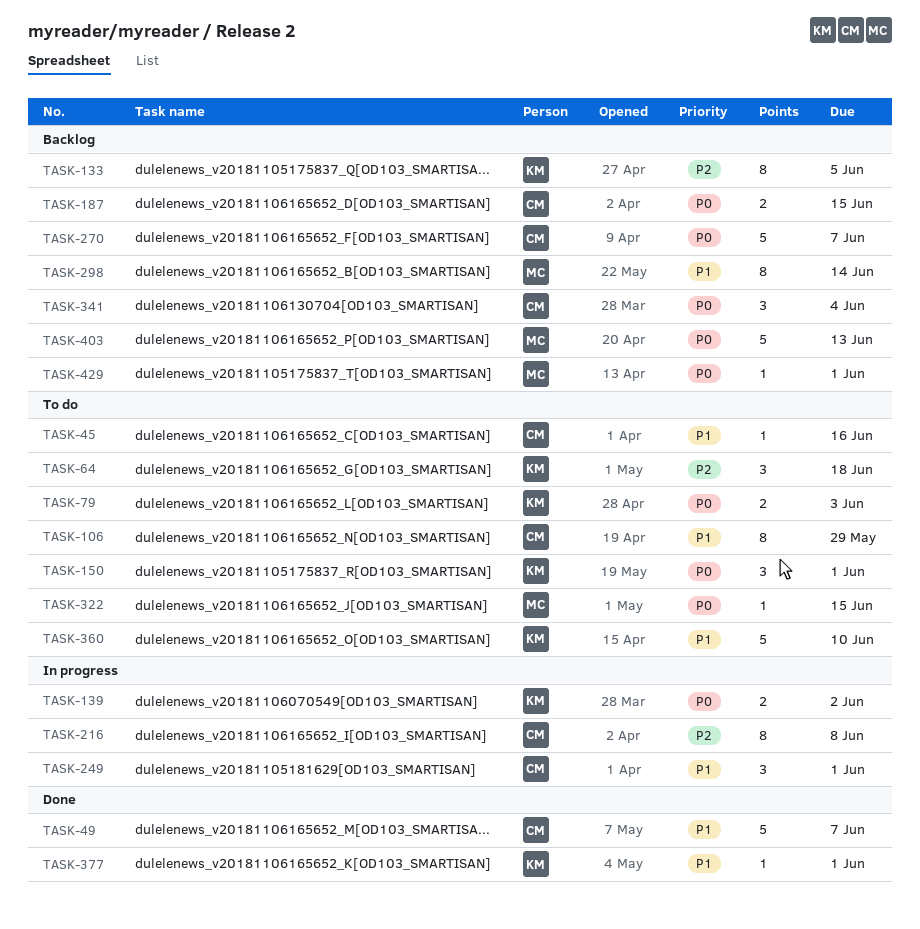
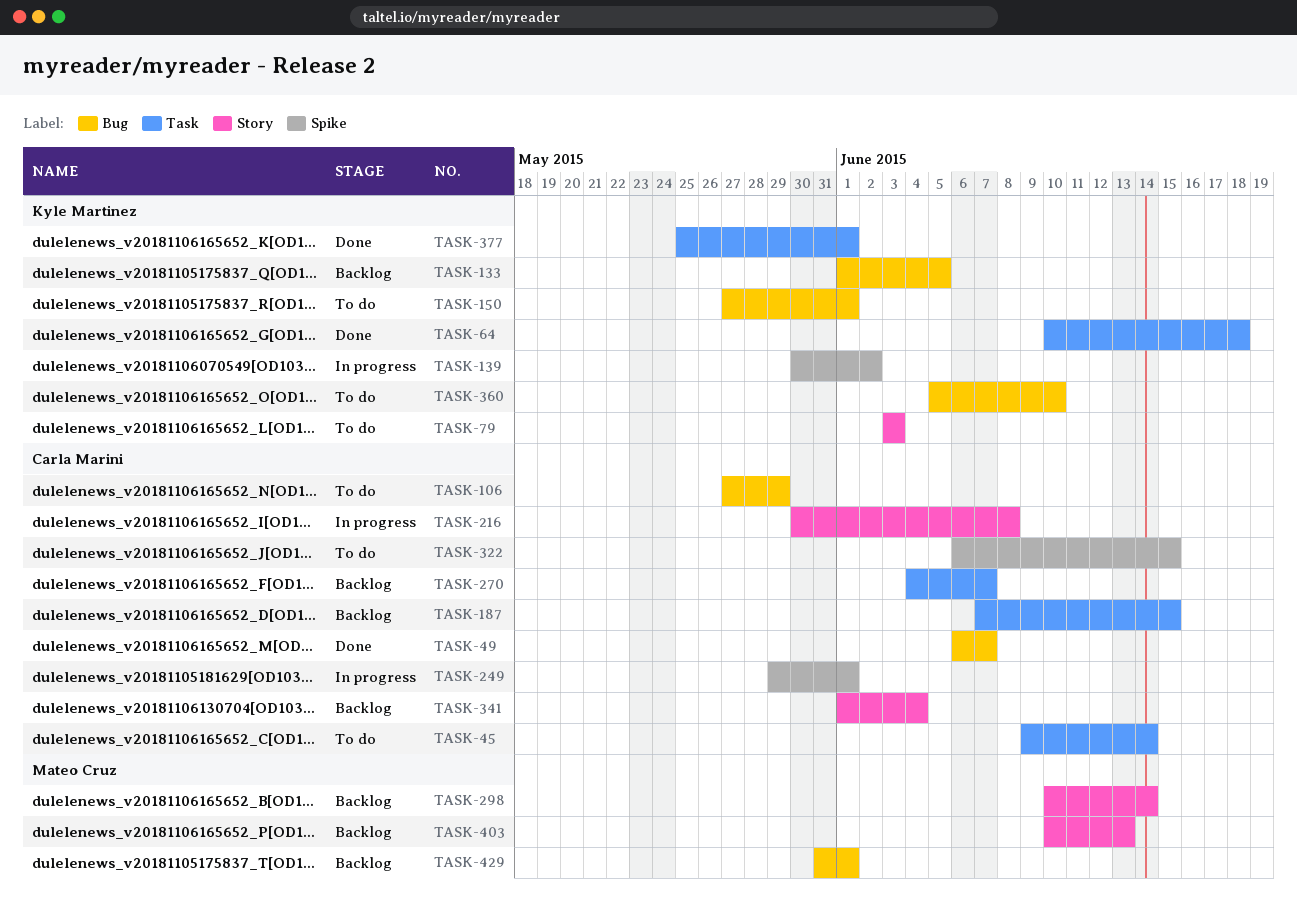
TASK-45, due: Jun 16 -> Jun 14
TASK-64, status: To do -> Done
TASK-322, owner: Mateo Cruz -> Carla Marini

